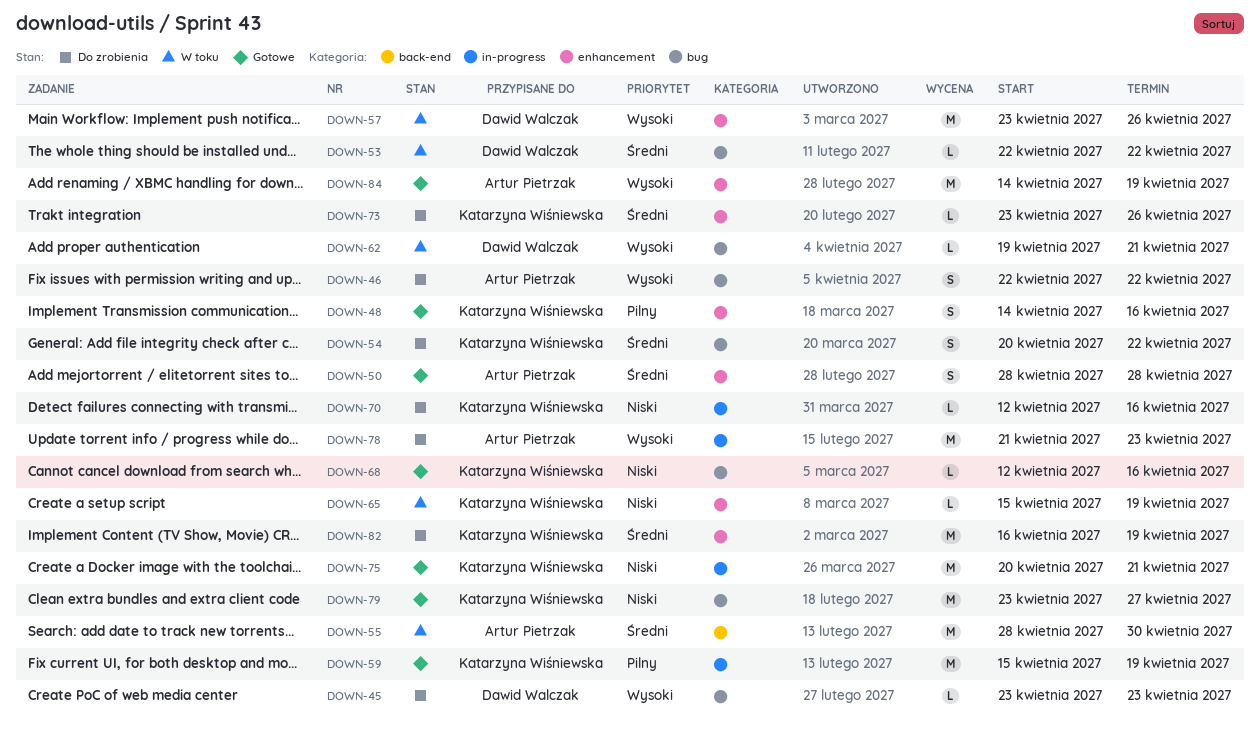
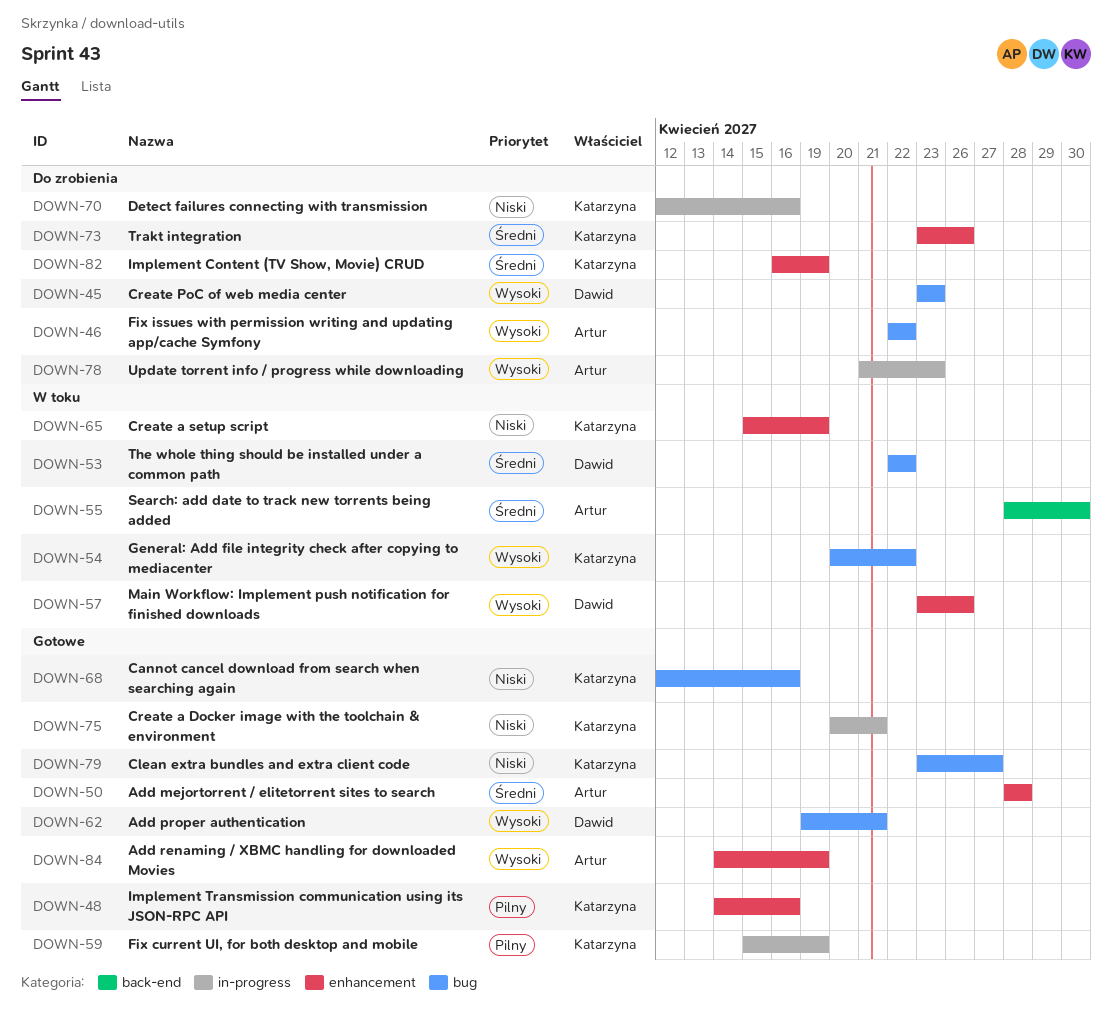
DOWN-54, status: Do zrobienia -> W toku
DOWN-54, priority: Średni -> Wysoki
DOWN-62, status: W toku -> Gotowe

